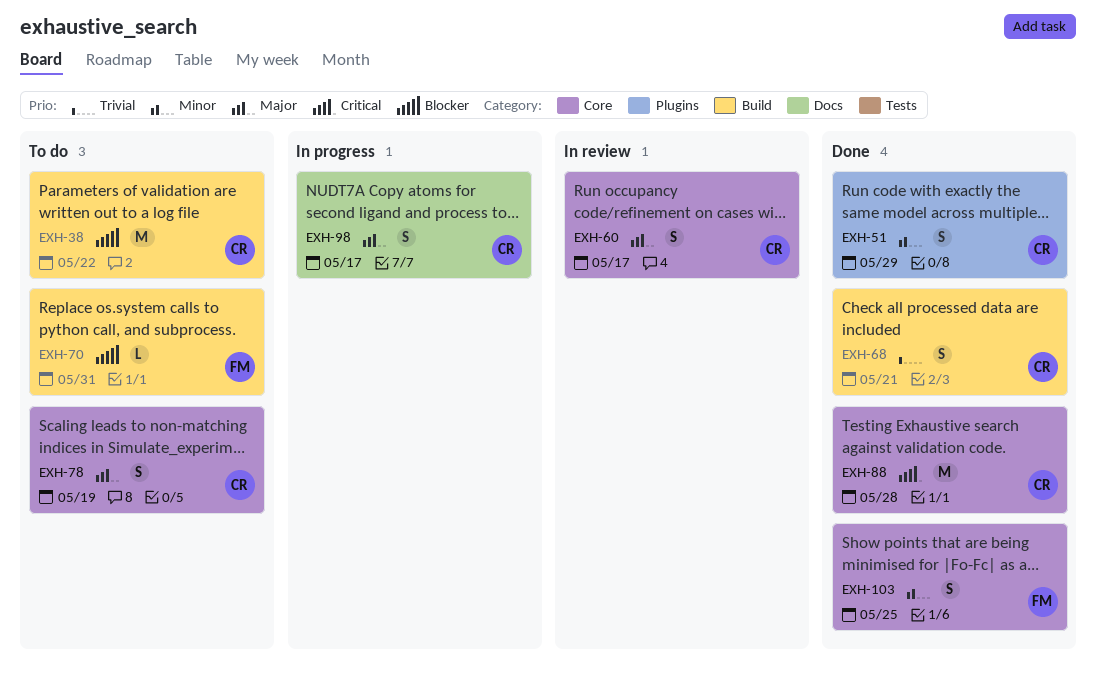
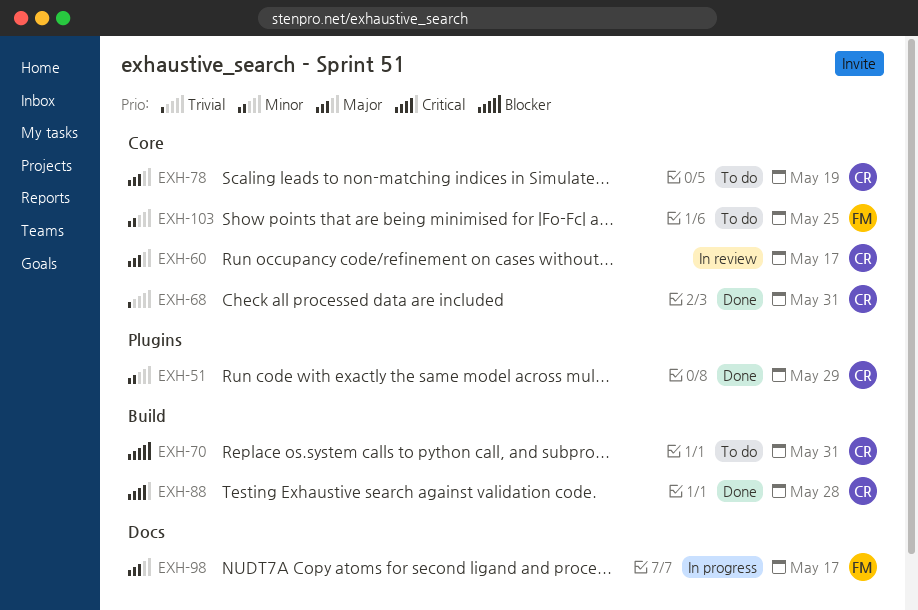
EXH-38: present -> none
EXH-68, label: Build -> Core
EXH-68, due: May 21 -> May 31
EXH-70, owner: FM -> CR
EXH-88, label: Core -> Build
EXH-98, owner: CR -> FM
EXH-103, status: Done -> To do

